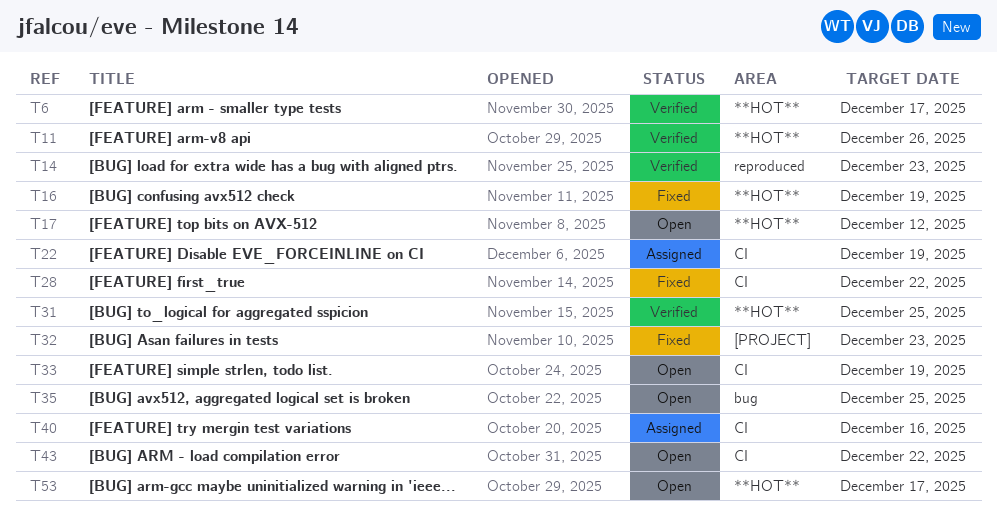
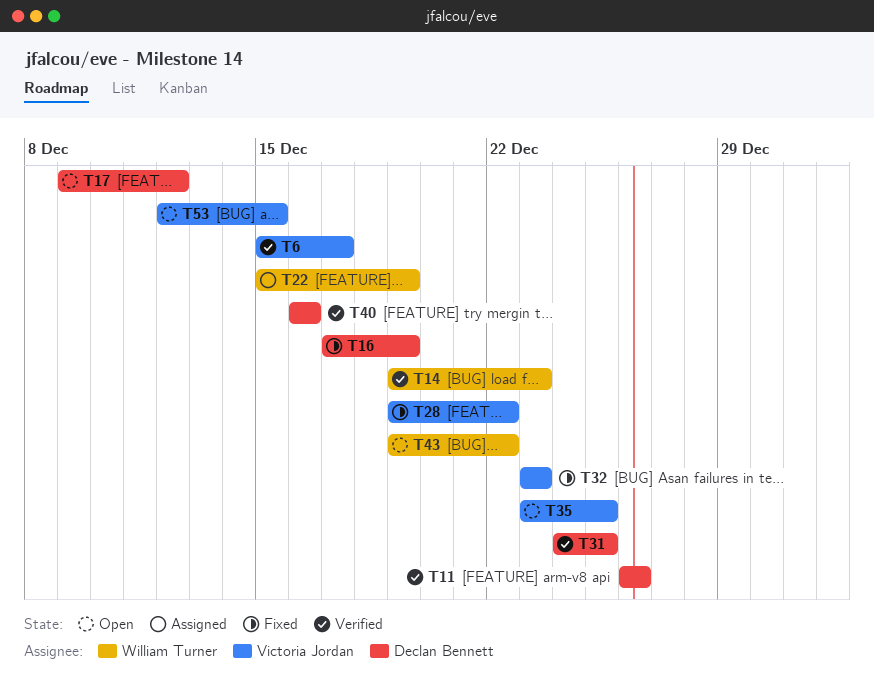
T33: present -> none
T40, status: Assigned -> Verified
T53, due: Dec 17 -> Dec 15

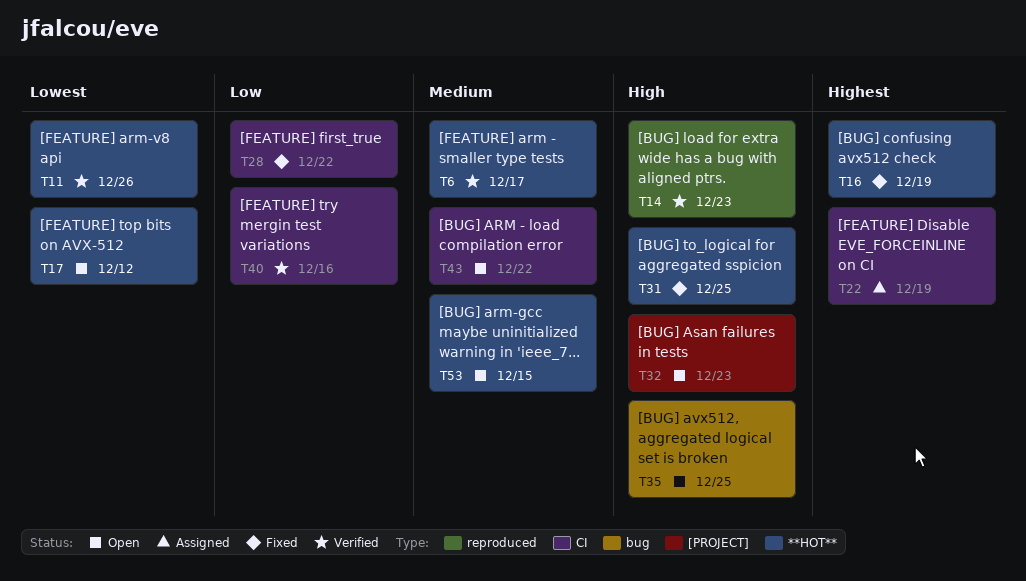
T31, status: Verified -> Fixed
T32, status: Fixed -> Open

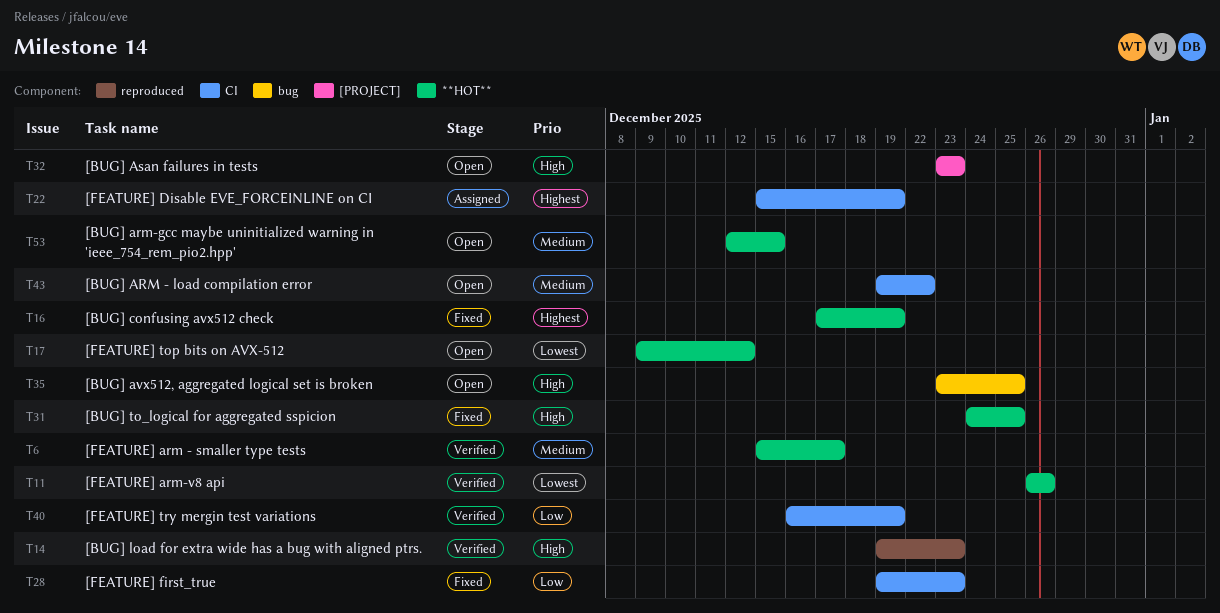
T28, due: Dec 22 -> Dec 23
T40, due: Dec 16 -> Dec 19

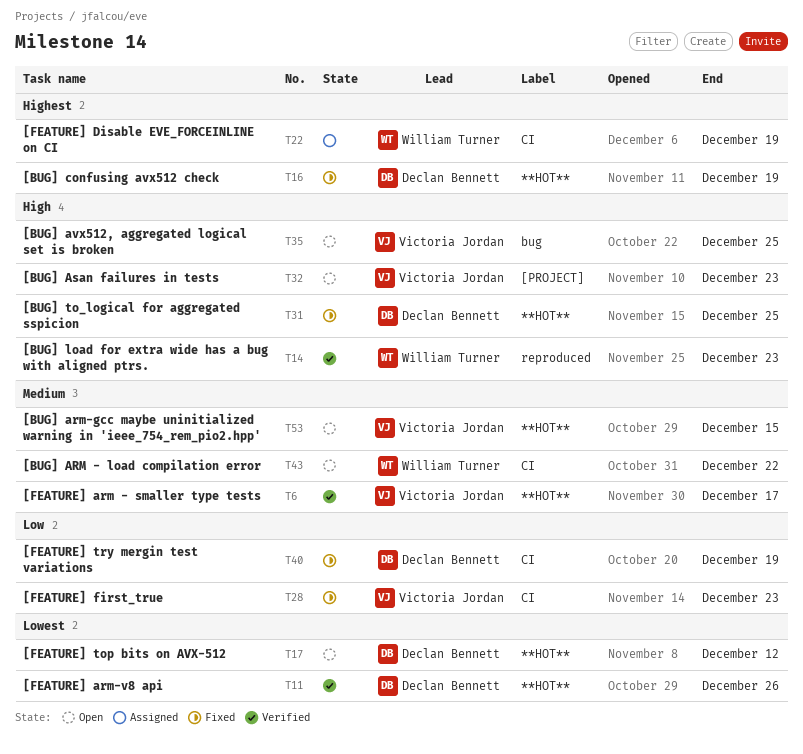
T40, status: Verified -> Fixed

